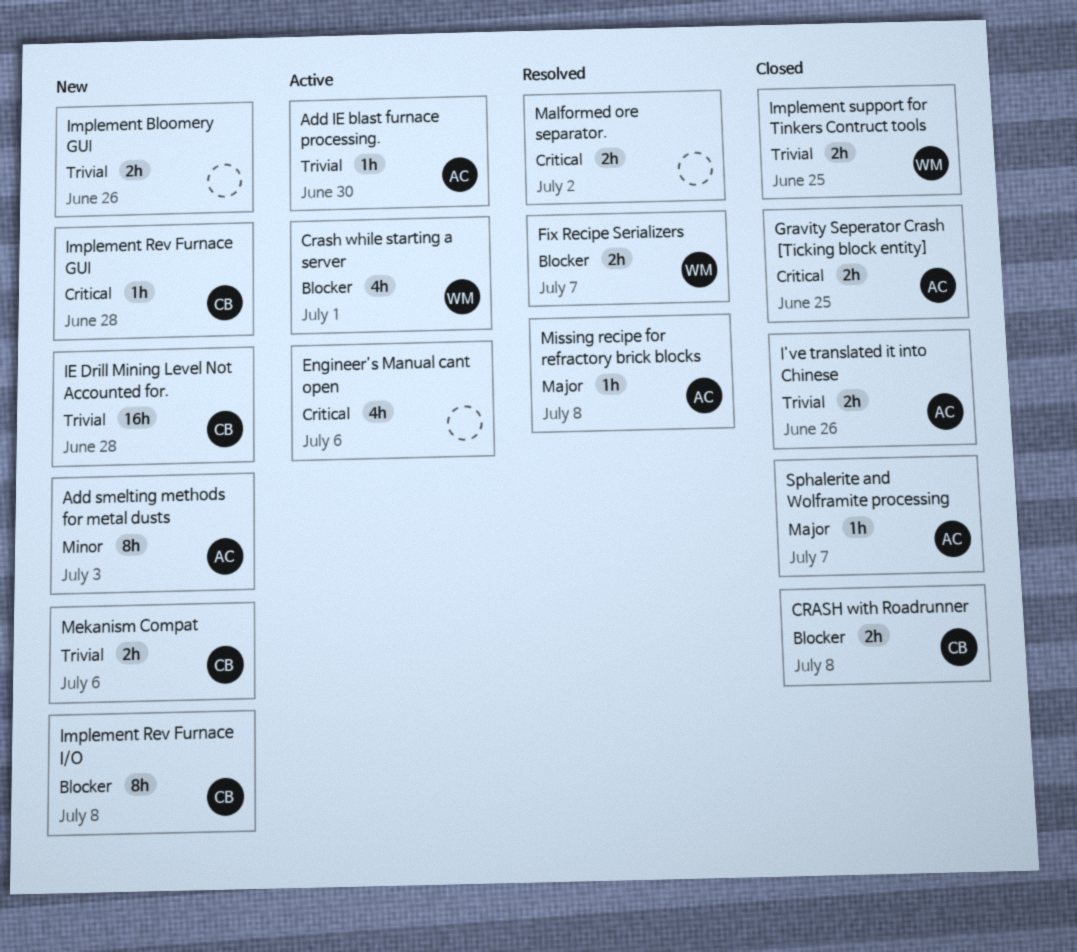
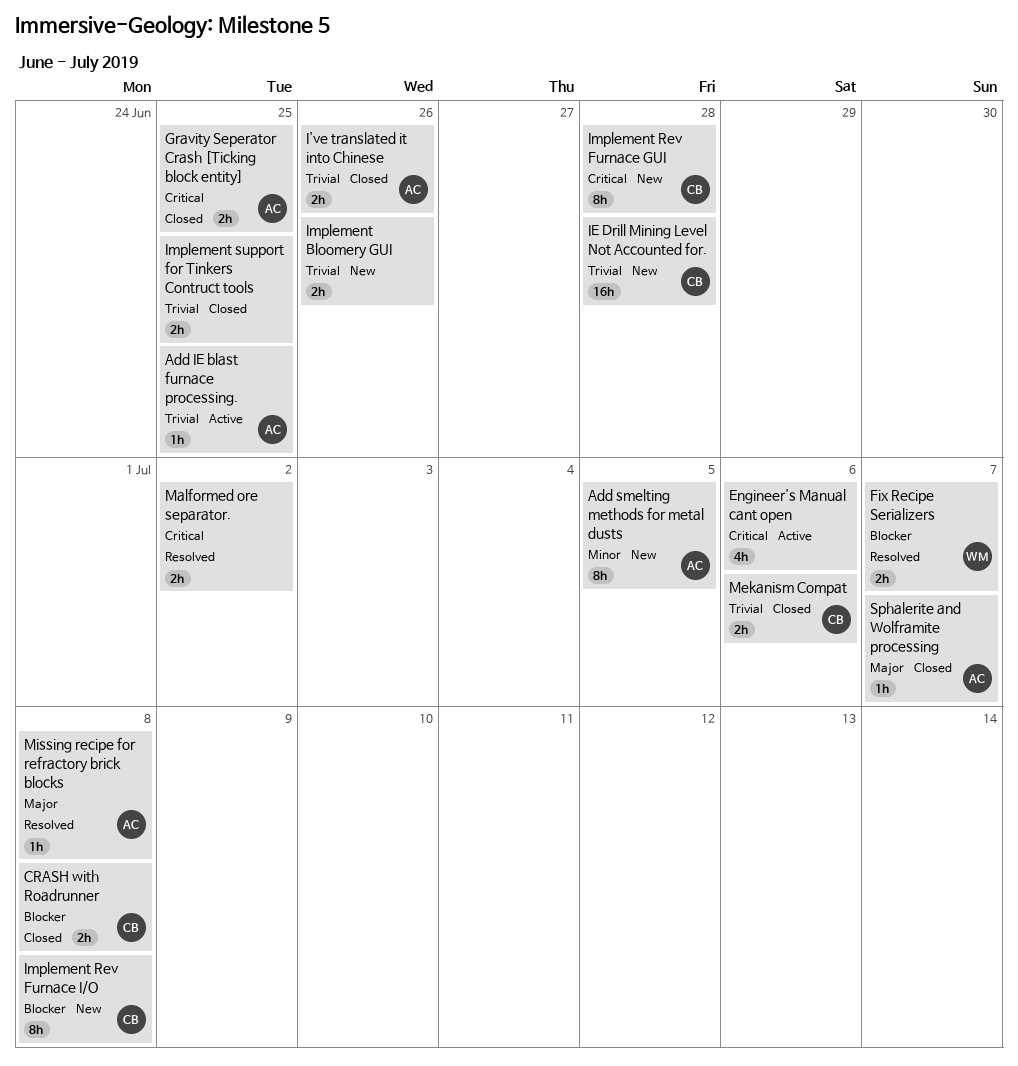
Add IE blast furnace processing., due: Jun 30 -> Jun 25
Add smelting methods for metal dusts, due: Jul 3 -> Jul 5
Crash while starting a server: present -> none
Implement Rev Furnace GUI, estimate: 1h -> 8h
Implement support for Tinkers Contruct tools, owner: WM -> none
Mekanism Compat, status: New -> Closed

